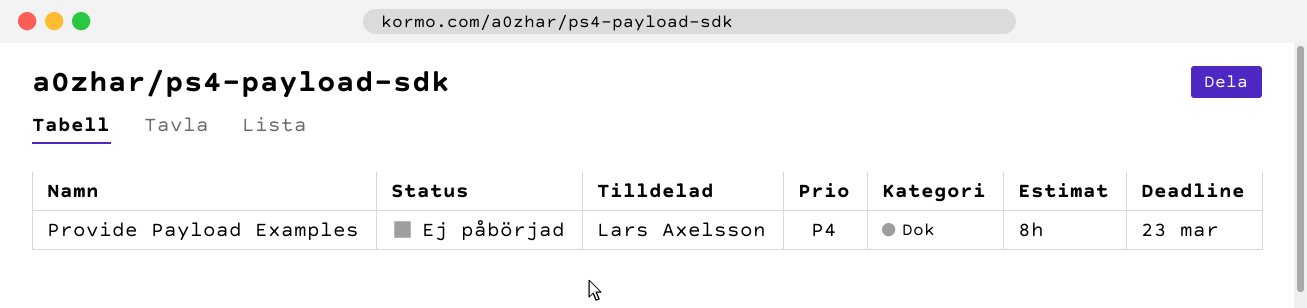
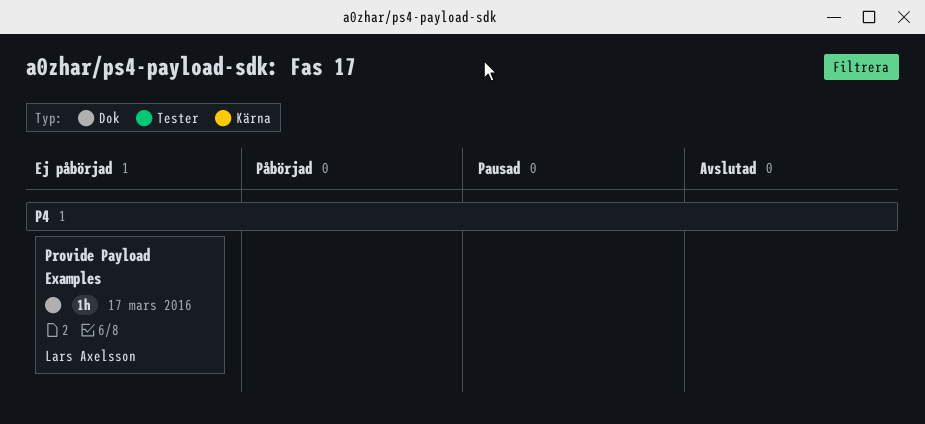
Provide Payload Examples, estimate: 8h -> 1h
Provide Payload Examples, due: Mar 23 -> Mar 17

